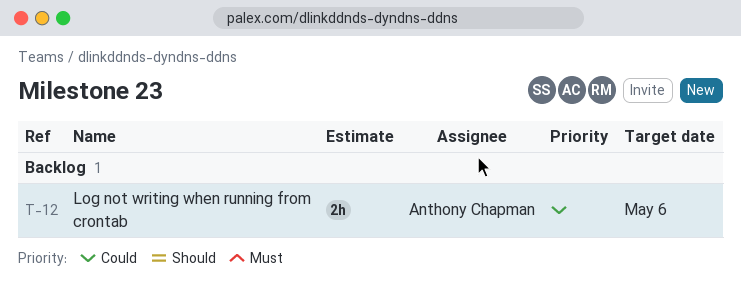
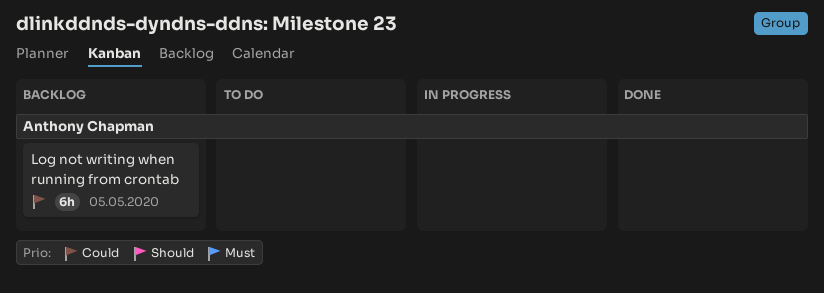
Log not writing when running from crontab, estimate: 2h -> 6h
Log not writing when running from crontab, due: May 6 -> May 5

